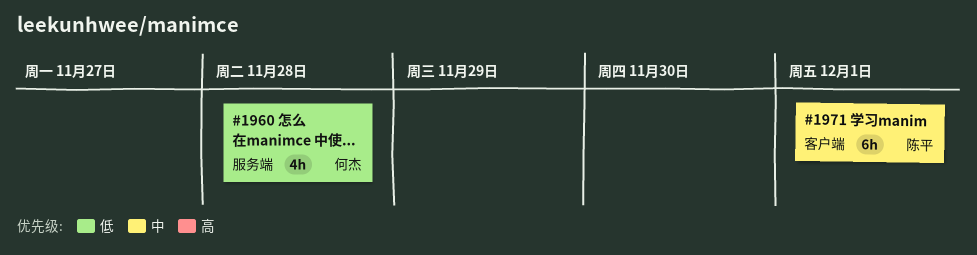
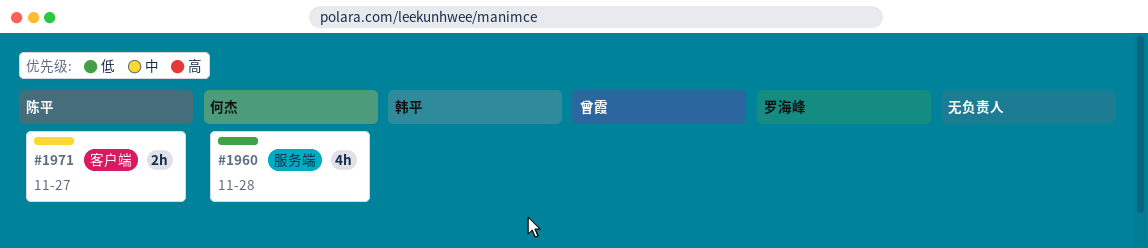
#1971, estimate: 6h -> 2h
#1971, due: Dec 1 -> Nov 27

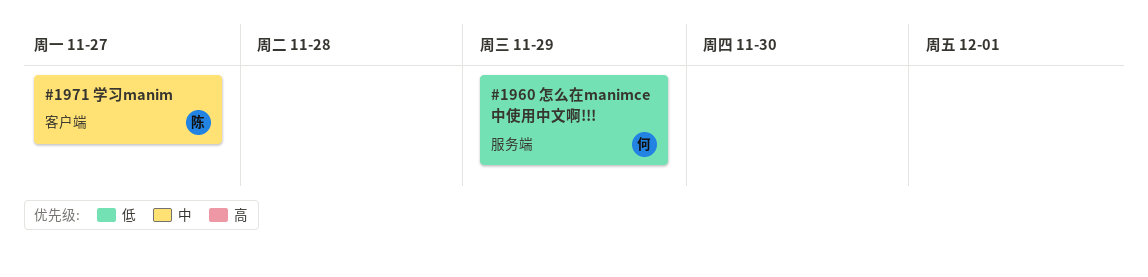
#1960, due: Nov 28 -> Nov 29

